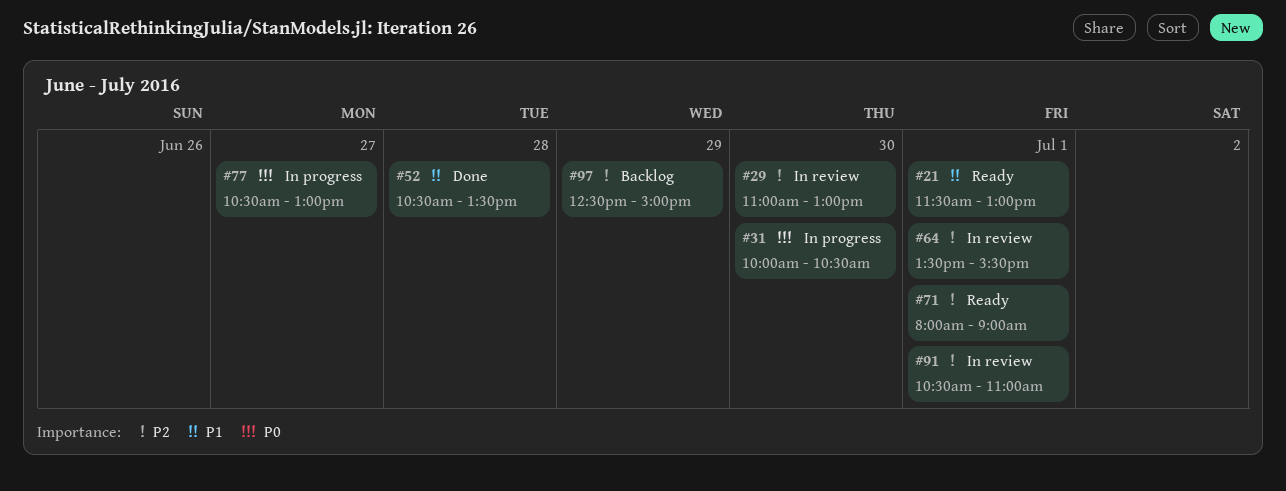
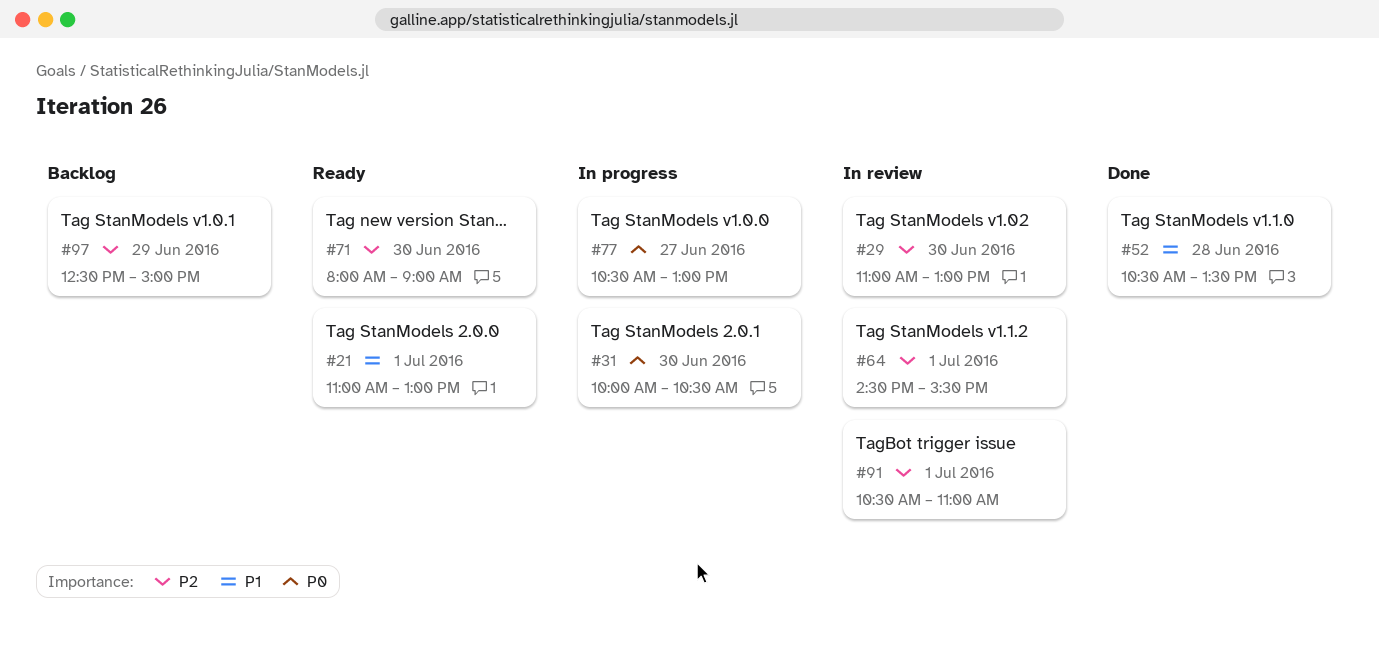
#21, begins: 11:30 -> 11:00
#64, begins: 13:30 -> 14:30
#71, day: Jul 1 -> Jun 30

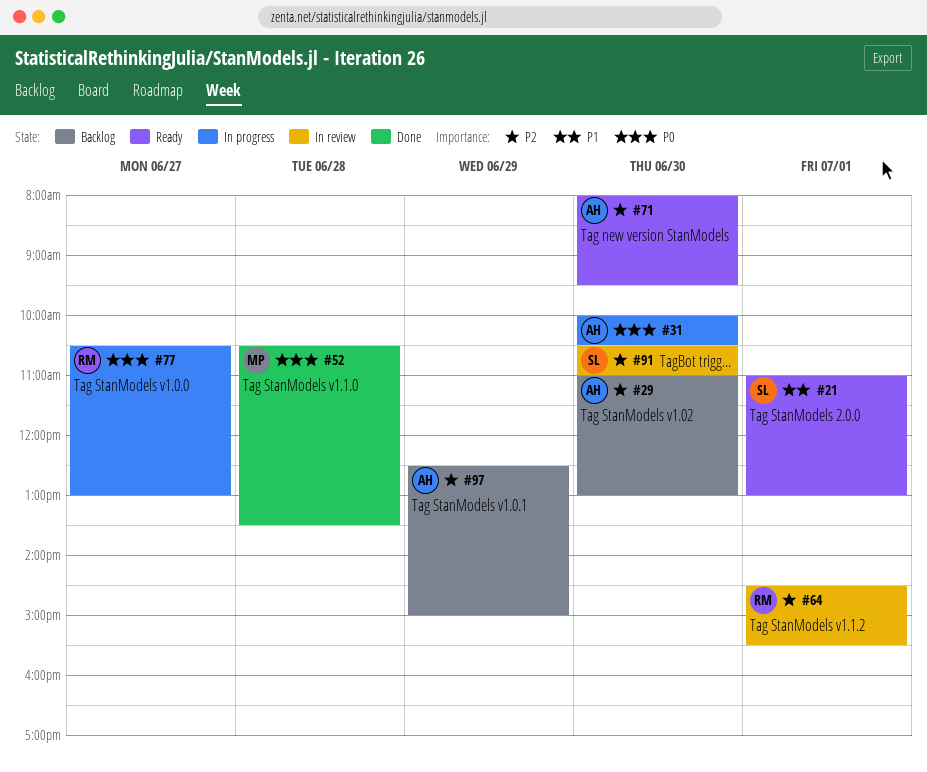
#29, status: In review -> Backlog
#52, priority: P1 -> P0
#71, ends: 09:00 -> 09:30
#91, day: Jul 1 -> Jun 30

